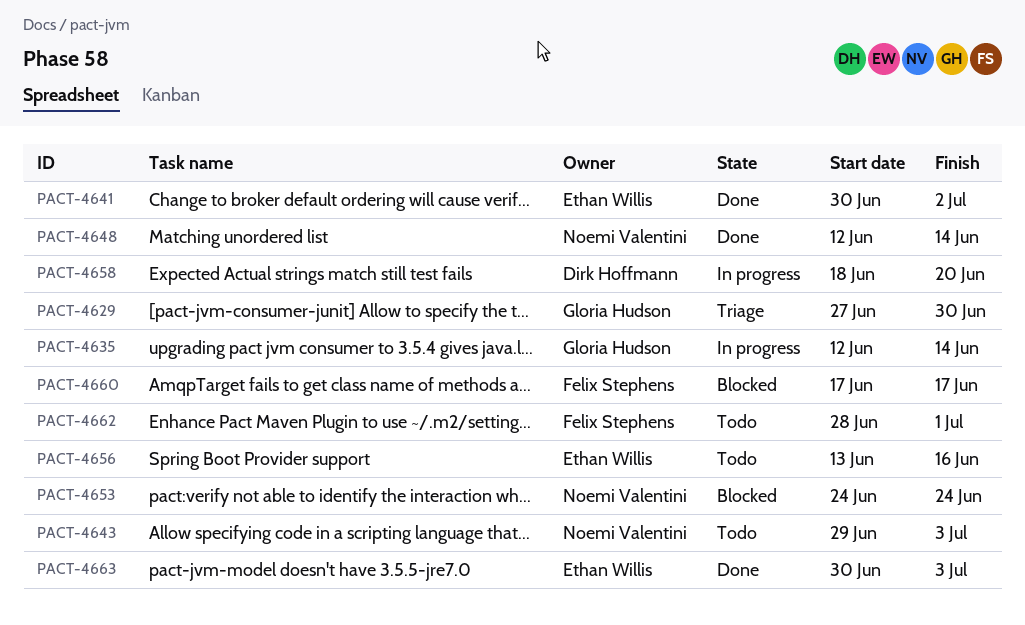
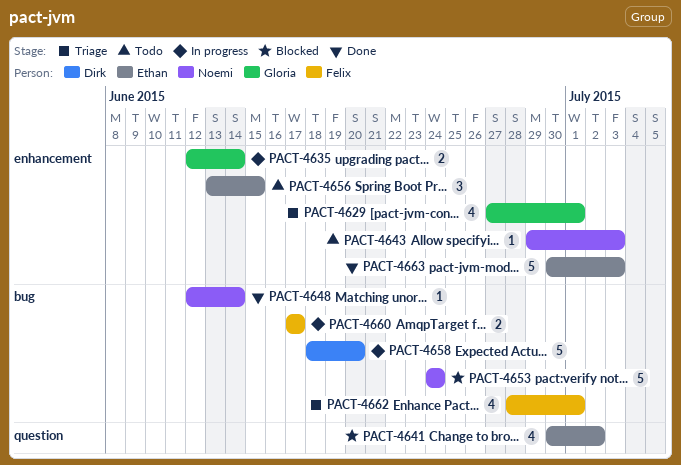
PACT-4629, due: Jun 30 -> Jul 1
PACT-4641, status: Done -> Blocked
PACT-4656, due: Jun 16 -> Jun 15
PACT-4660, status: Blocked -> In progress
PACT-4662, status: Todo -> Triage

